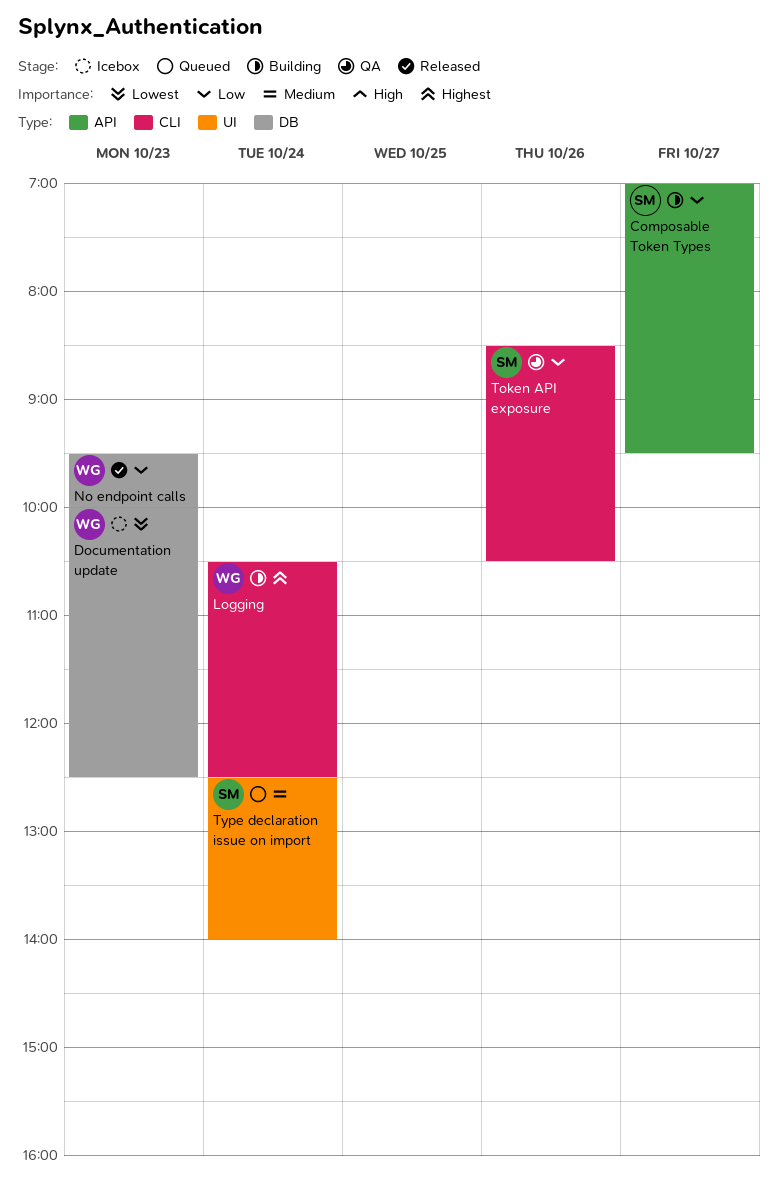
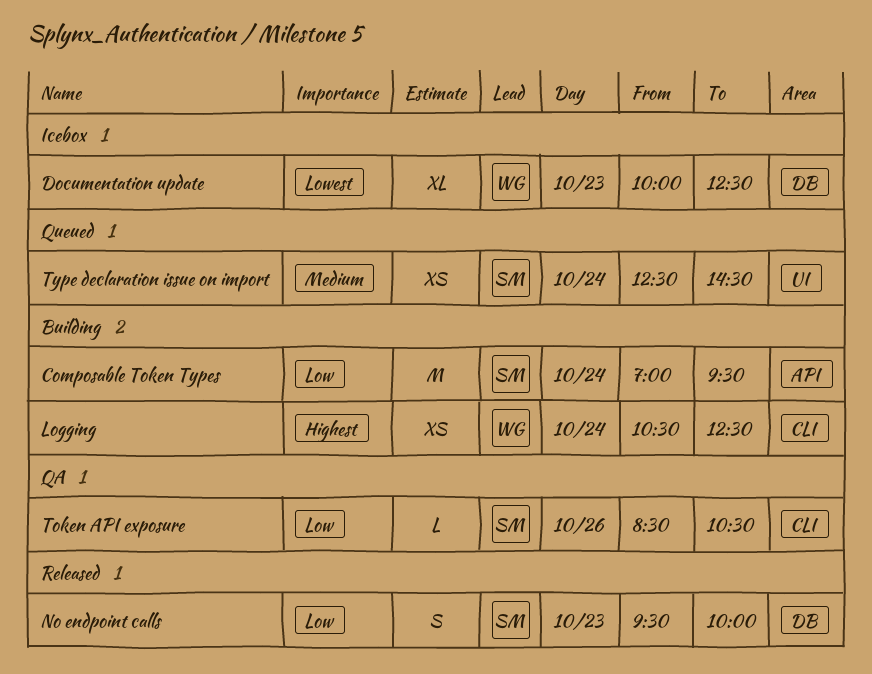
Composable Token Types, day: Oct 27 -> Oct 24
No endpoint calls, owner: WG -> SM
Type declaration issue on import, ends: 14:00 -> 14:30

